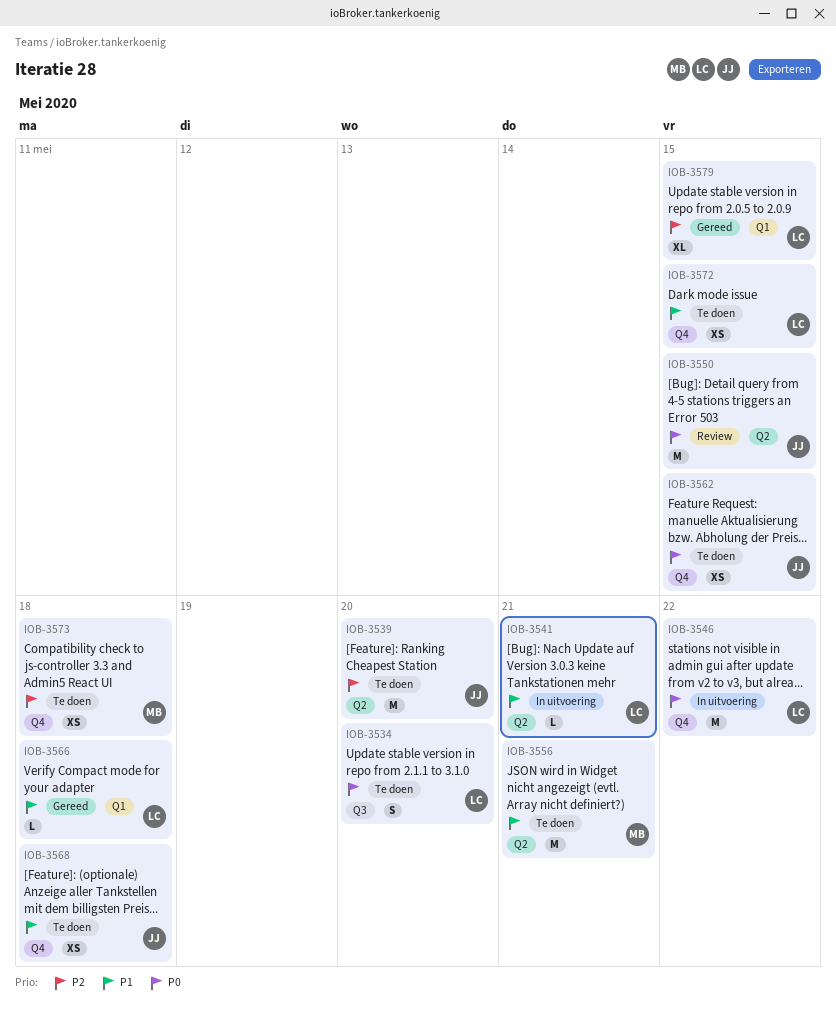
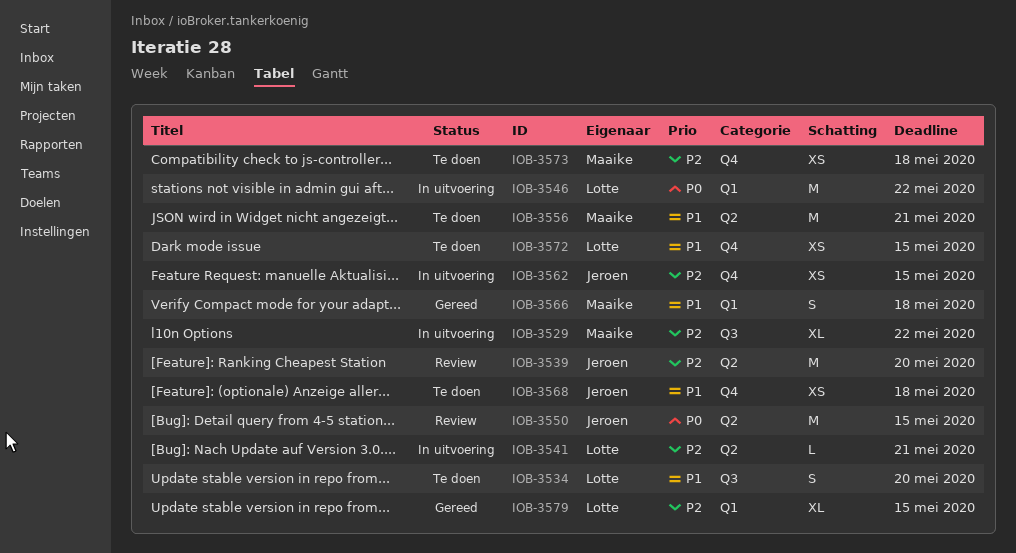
IOB-3529: none -> present
IOB-3534, priority: P0 -> P1
IOB-3539, status: Te doen -> Review
IOB-3541, priority: P1 -> P2
IOB-3546, label: Q4 -> Q1
IOB-3562, status: Te doen -> In uitvoering
IOB-3562, priority: P0 -> P2
IOB-3566, owner: Lotte -> Maaike
IOB-3566, estimate: L -> S

